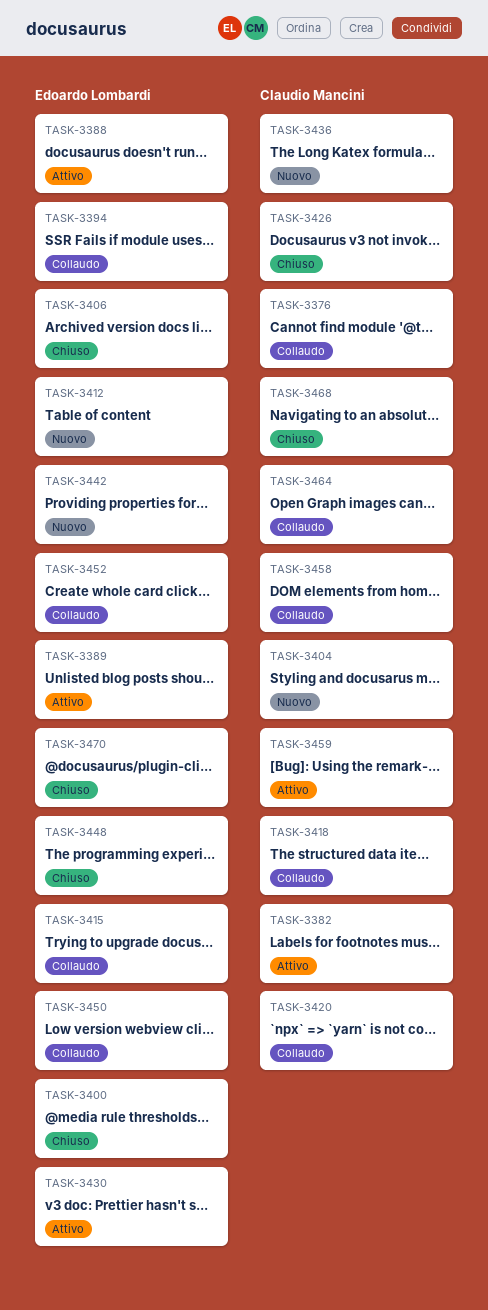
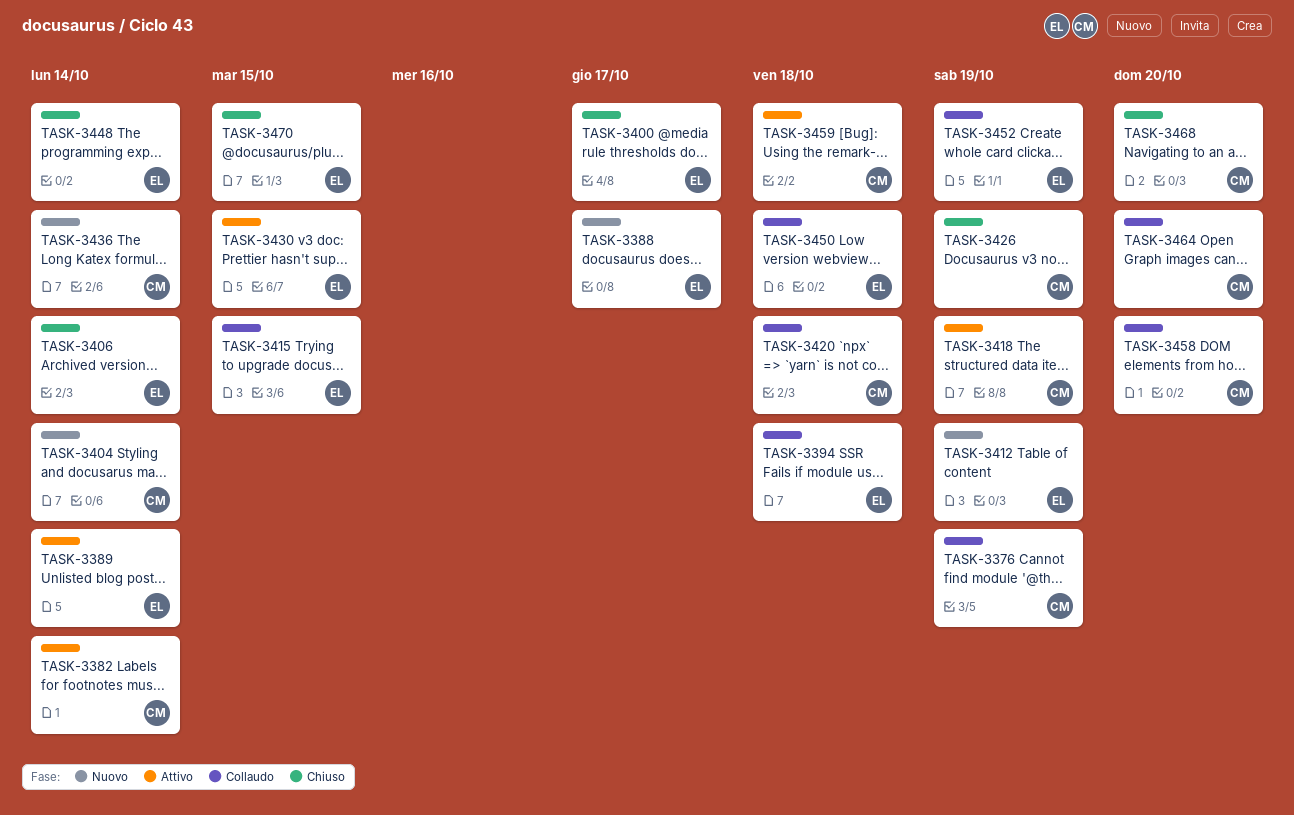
TASK-3388, status: Attivo -> Nuovo
TASK-3418, status: Collaudo -> Attivo
TASK-3442: present -> none

